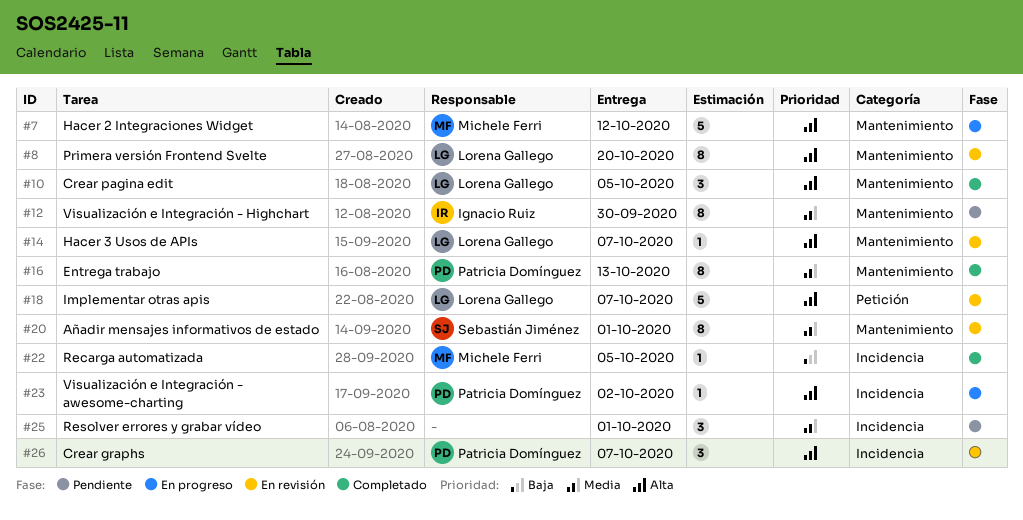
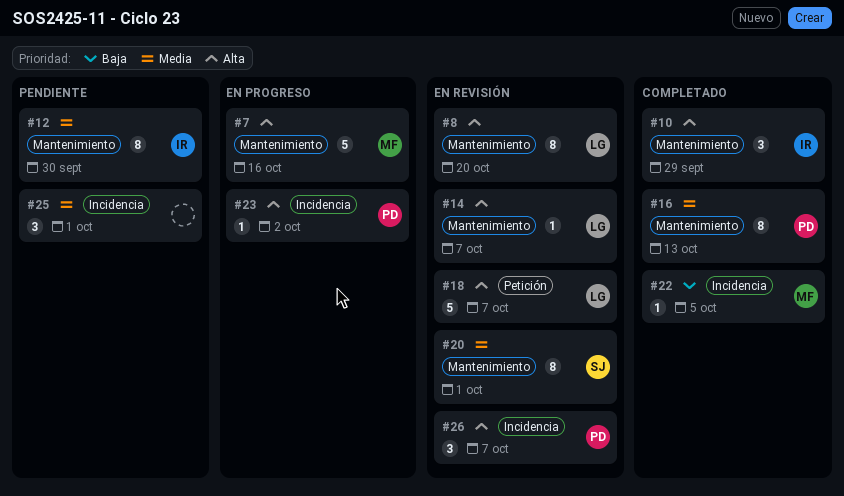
#7, due: Oct 12 -> Oct 16
#10, owner: Lorena Gallego -> Ignacio Ruiz
#10, due: Oct 5 -> Sep 29

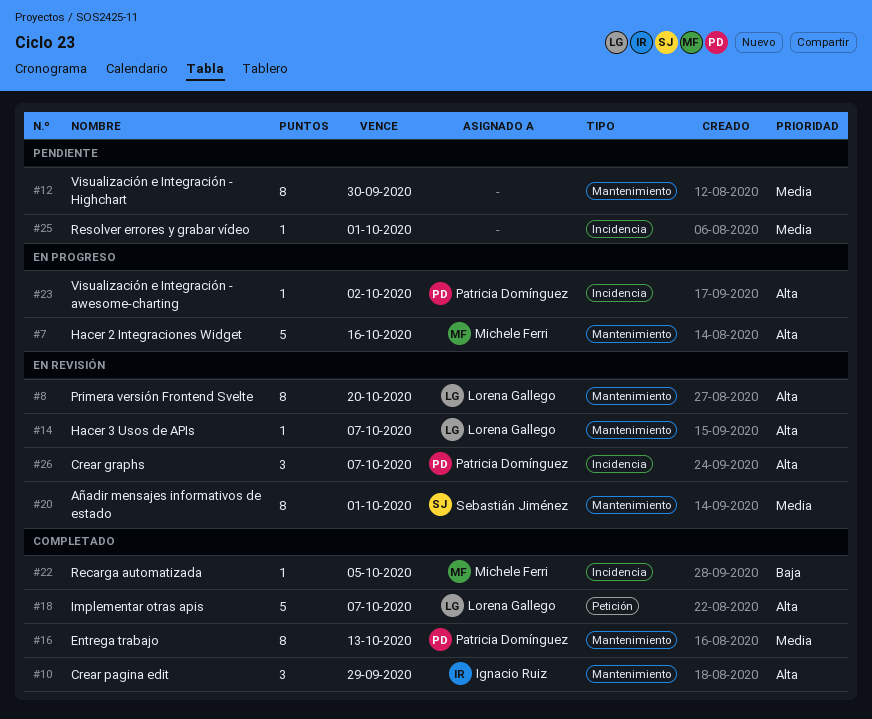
#12, owner: Ignacio Ruiz -> none
#18, status: En revisión -> Completado
#25, estimate: 3 -> 1

